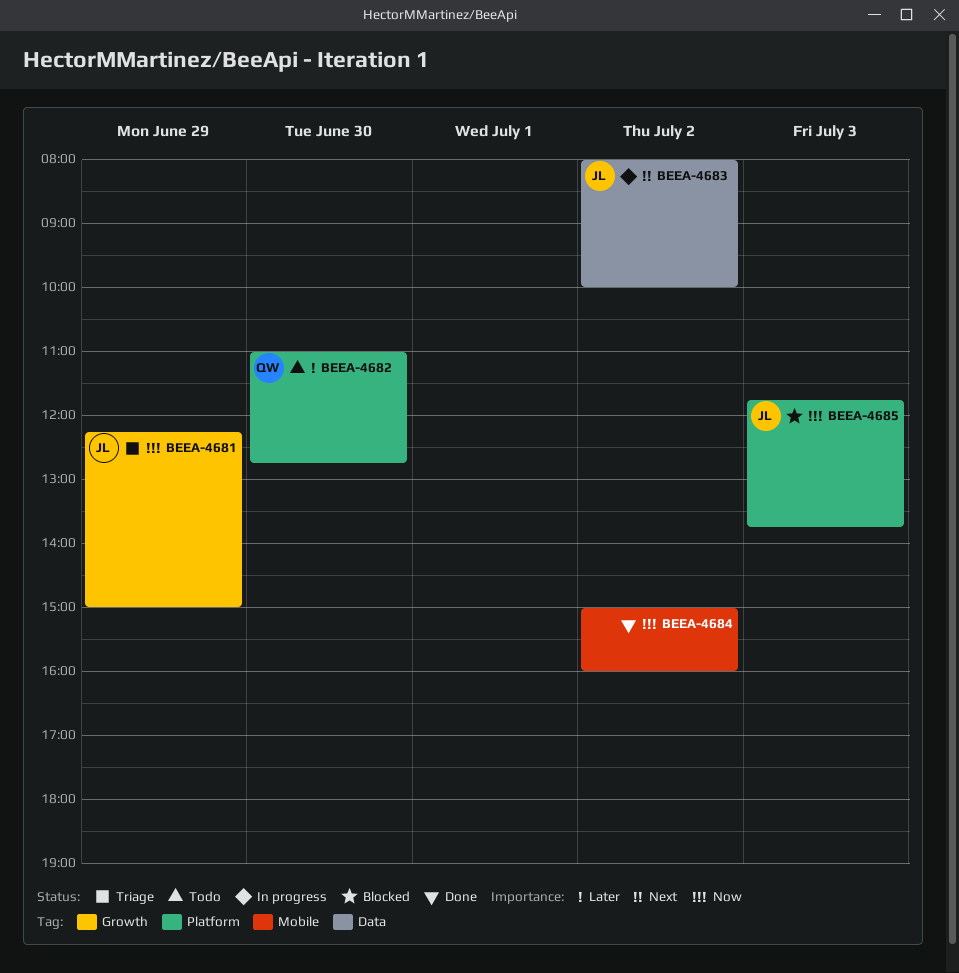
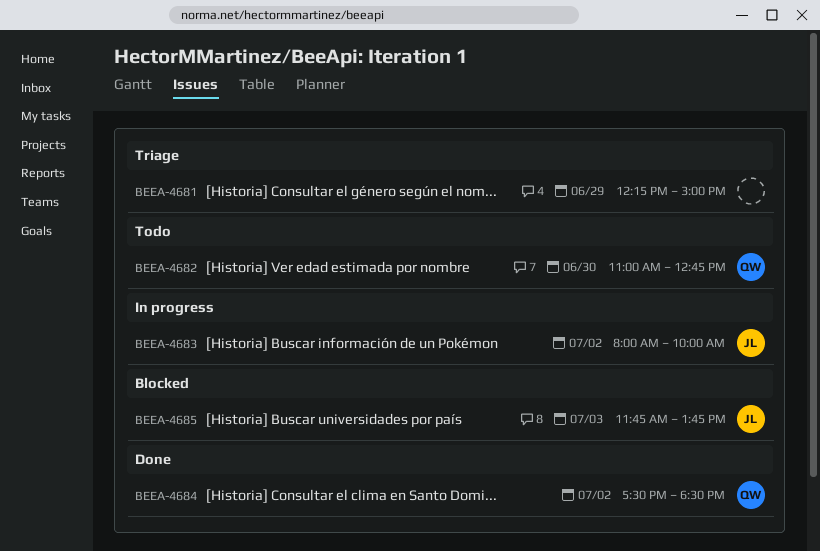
BEEA-4681, owner: JL -> none
BEEA-4684, owner: none -> QW
BEEA-4684, begins: 15:00 -> 17:30
BEEA-4684, ends: 16:00 -> 18:30

